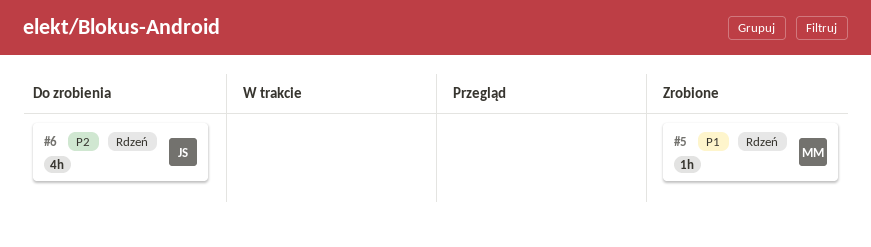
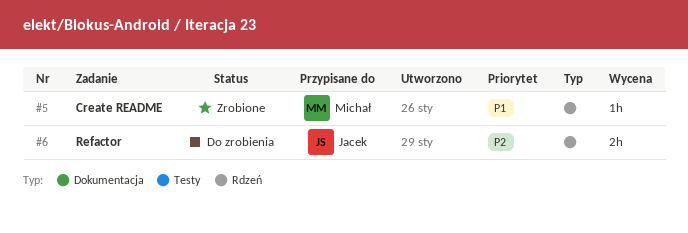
#6, estimate: 4h -> 2h

